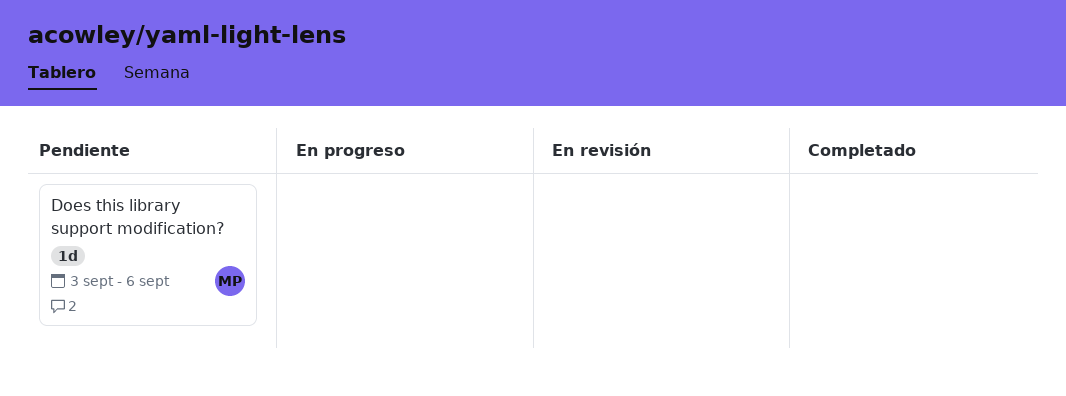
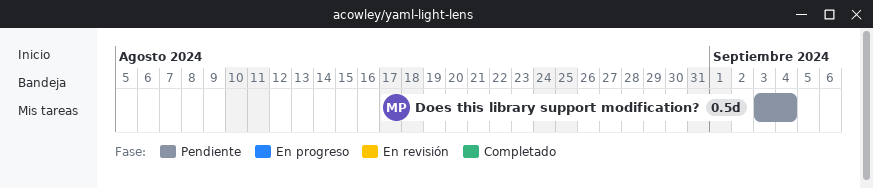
Does this library support modification?, estimate: 1d -> 0.5d
Does this library support modification?, due: Sep 6 -> Sep 4

